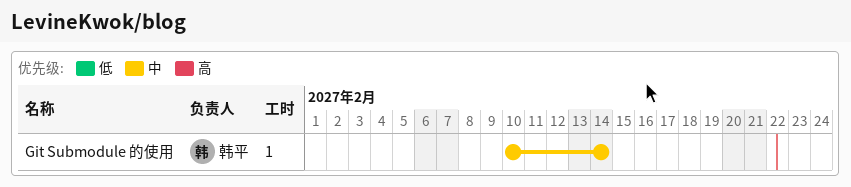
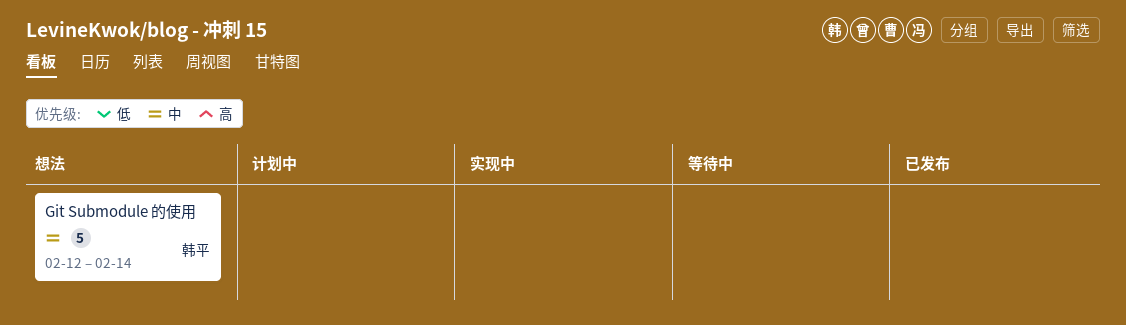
Git Submodule 的使用, estimate: 1 -> 5
Git Submodule 的使用, start: Feb 10 -> Feb 12

